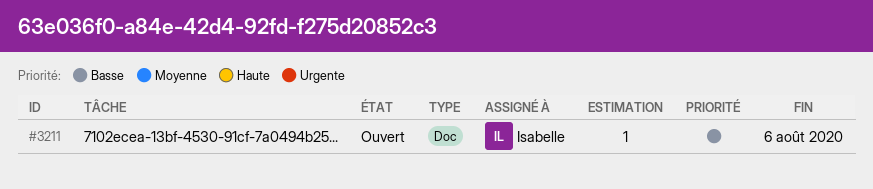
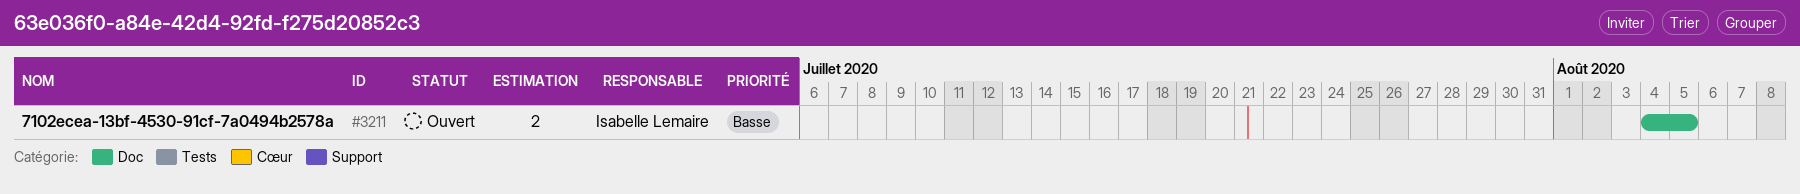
#3211, estimate: 1 -> 2
#3211, due: Aug 6 -> Aug 5

